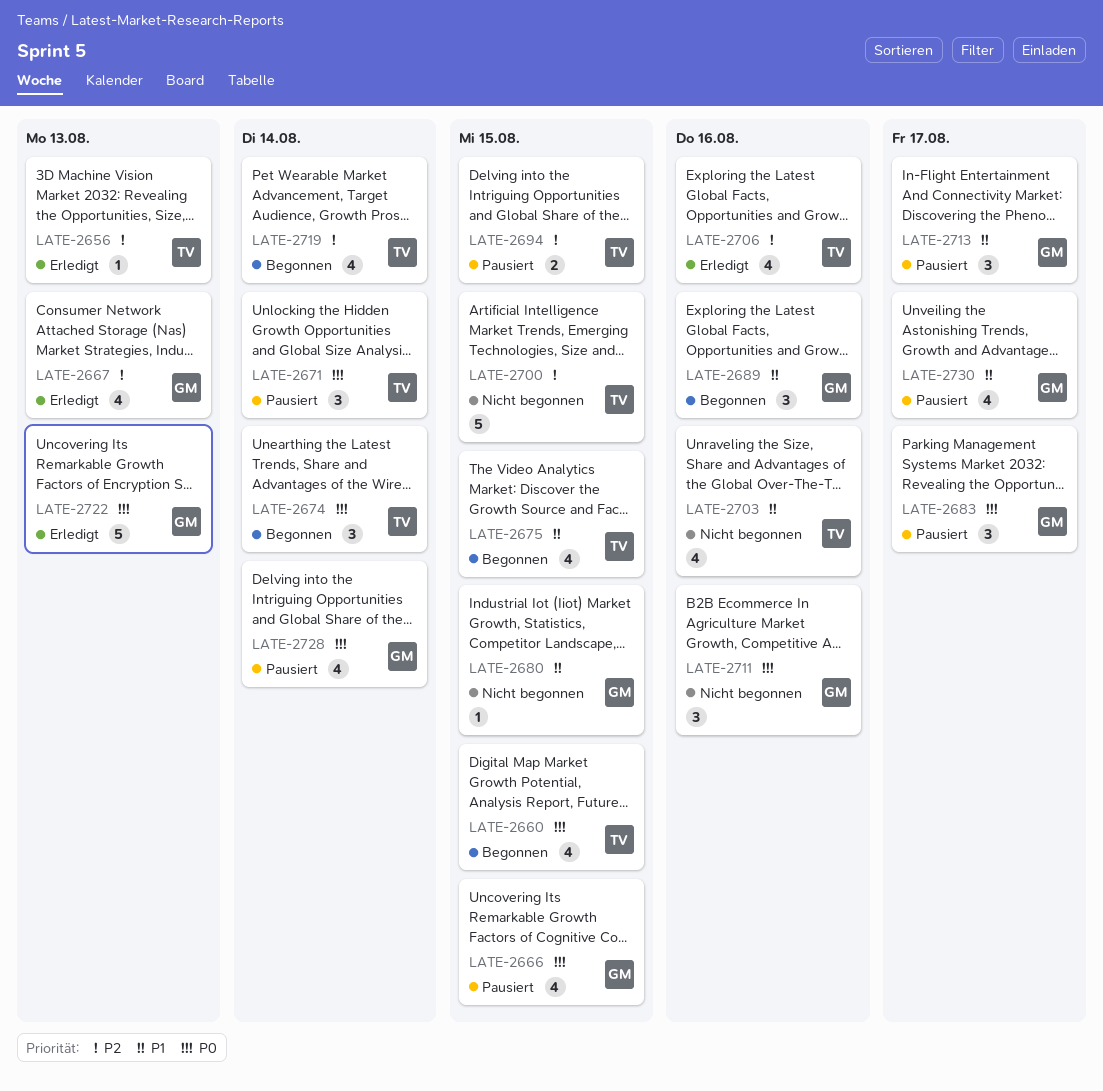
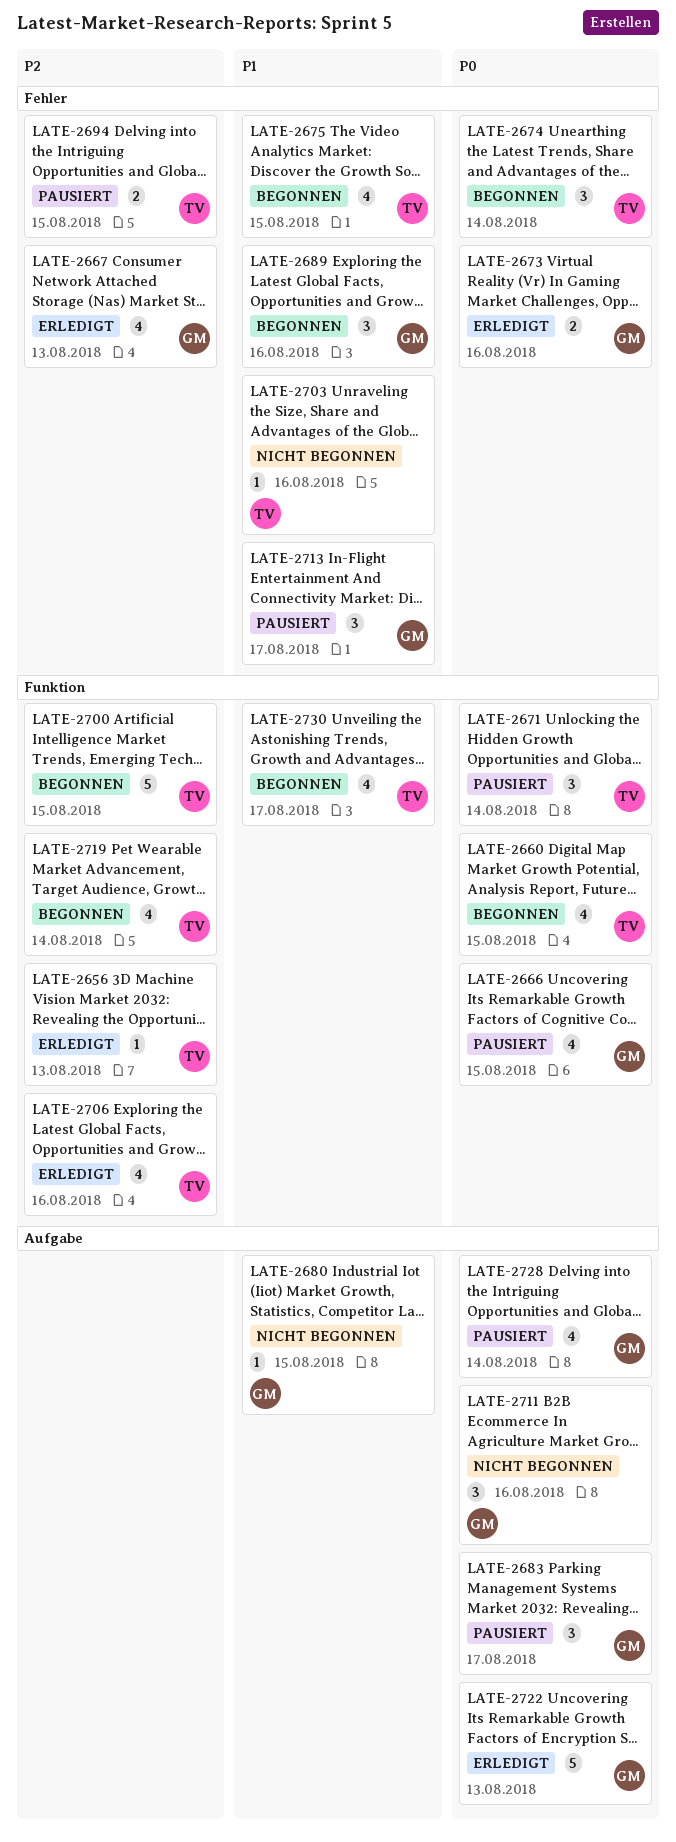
LATE-2673: none -> present
LATE-2700, status: Nicht begonnen -> Begonnen
LATE-2703, estimate: 4 -> 1
LATE-2730, status: Pausiert -> Begonnen
LATE-2730, owner: GM -> TV

